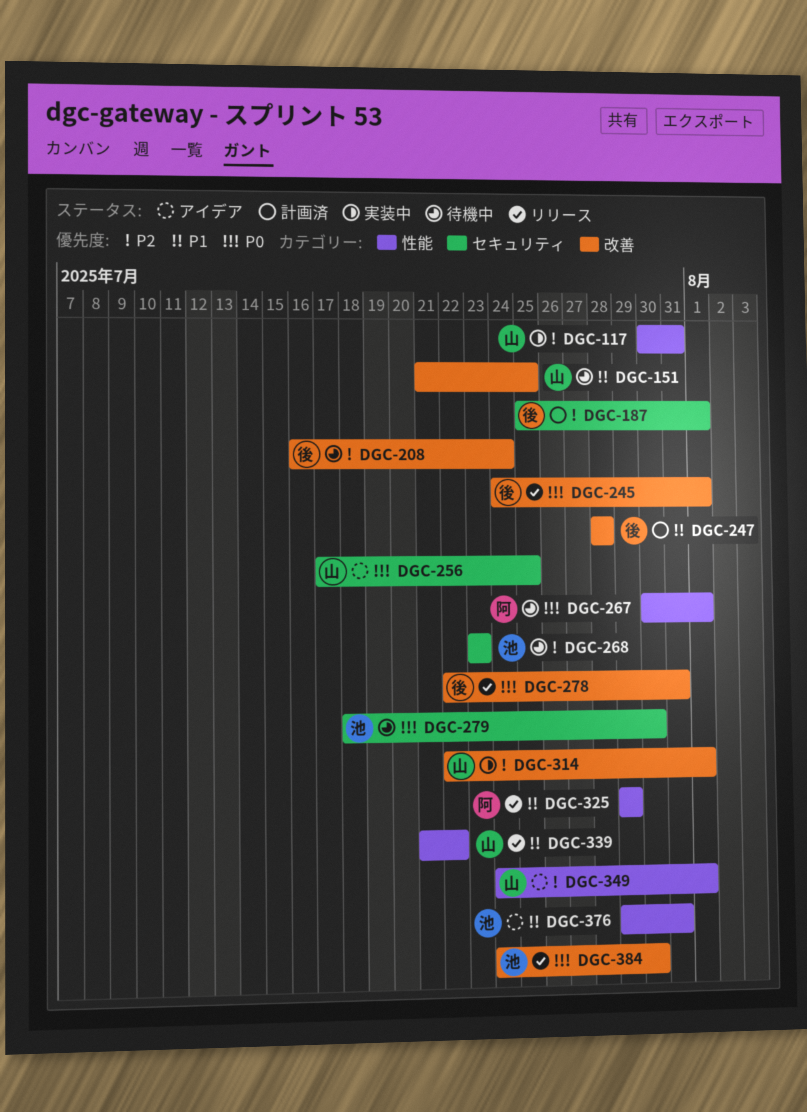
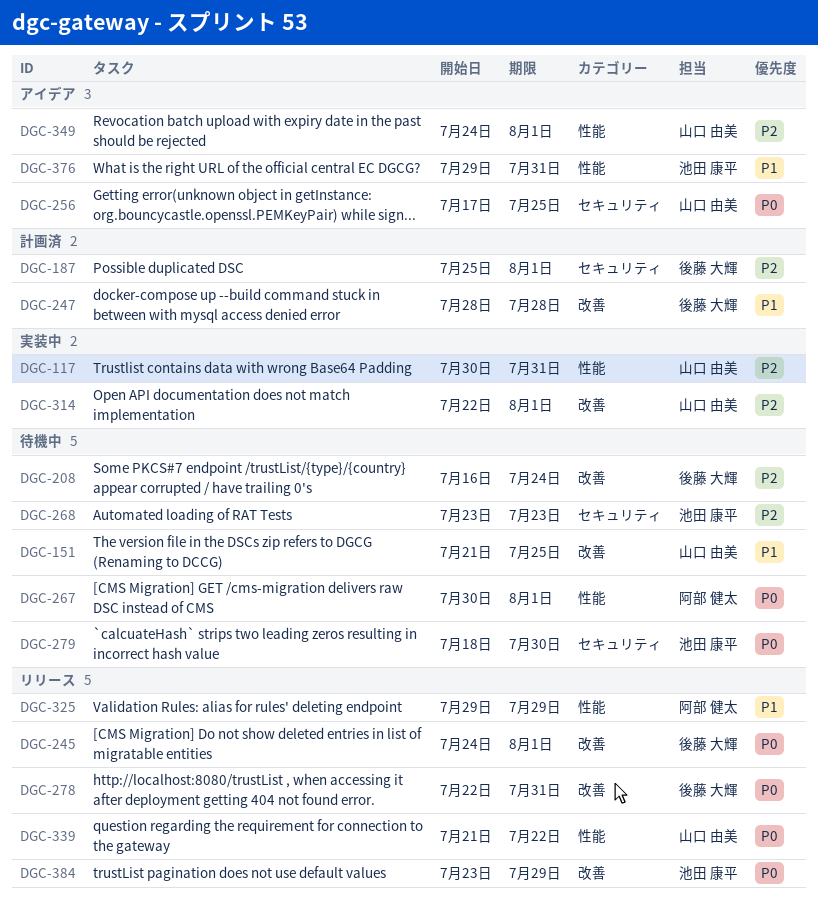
DGC-339, priority: P1 -> P0
DGC-384, start: Jul 24 -> Jul 23
DGC-384, due: Jul 30 -> Jul 29

